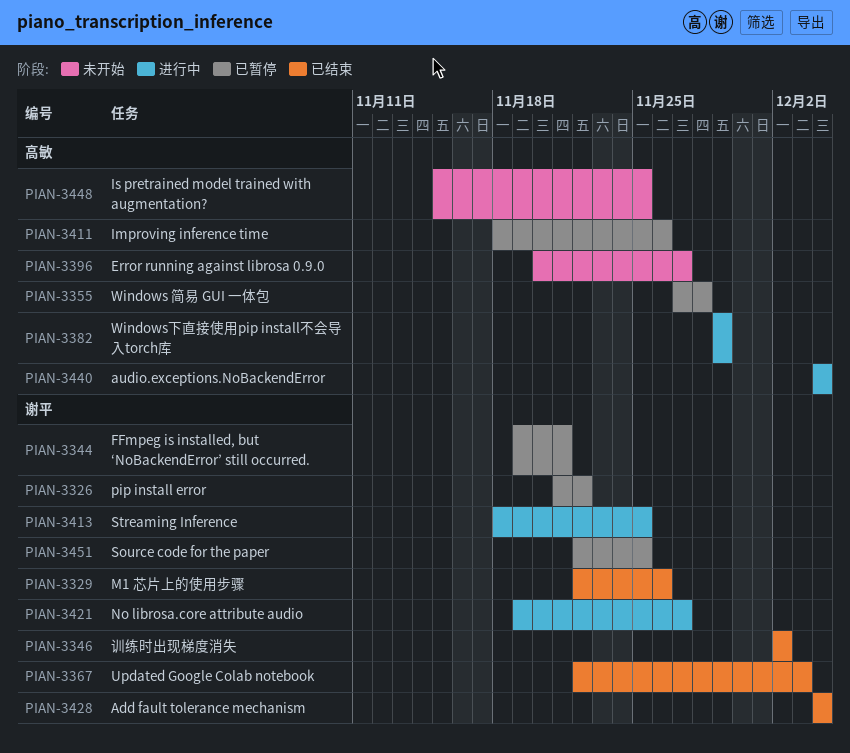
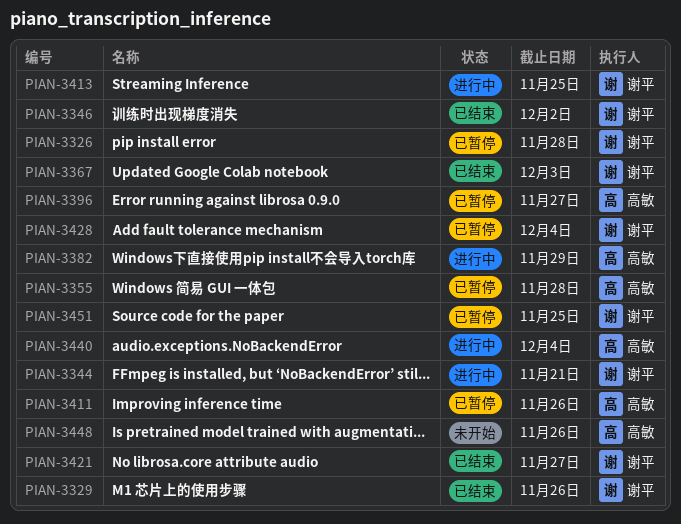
PIAN-3326, due: Nov 22 -> Nov 28
PIAN-3344, status: 已暂停 -> 进行中
PIAN-3396, status: 未开始 -> 已暂停
PIAN-3421, status: 进行中 -> 已结束
PIAN-3428, status: 已结束 -> 已暂停
PIAN-3448, due: Nov 25 -> Nov 26

